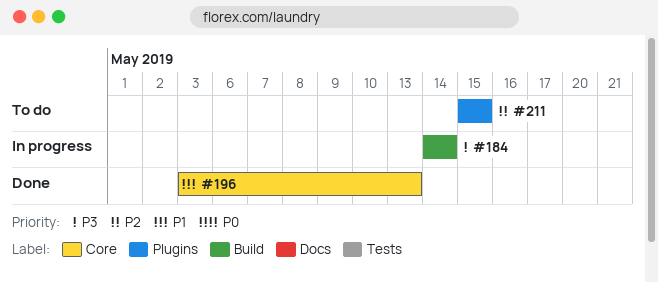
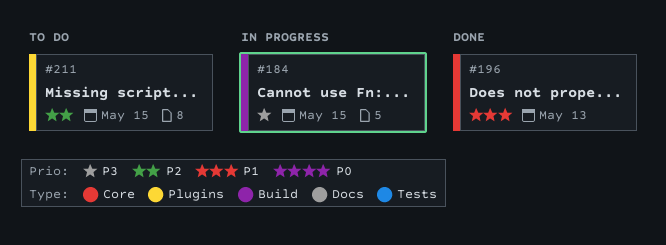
#184, due: May 14 -> May 15

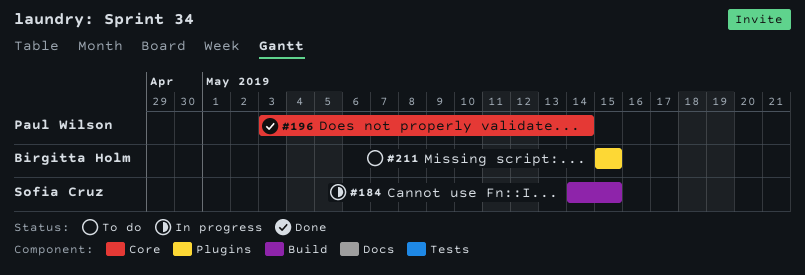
#196, due: May 13 -> May 14

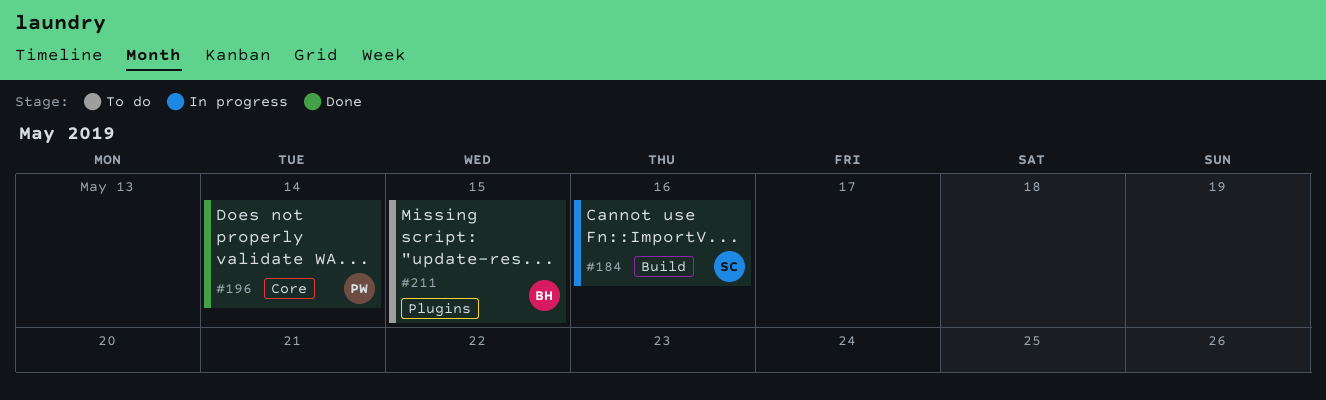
#184, due: May 15 -> May 16

